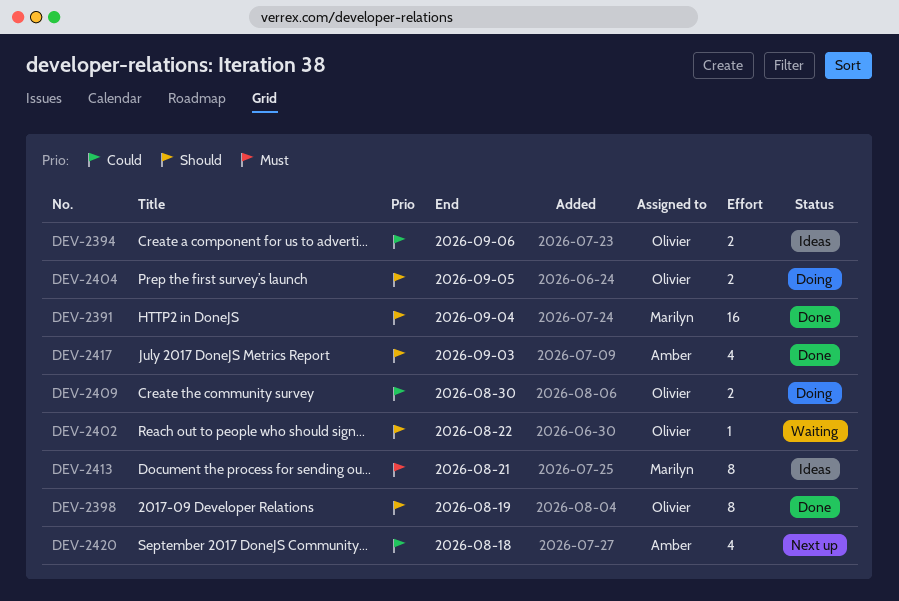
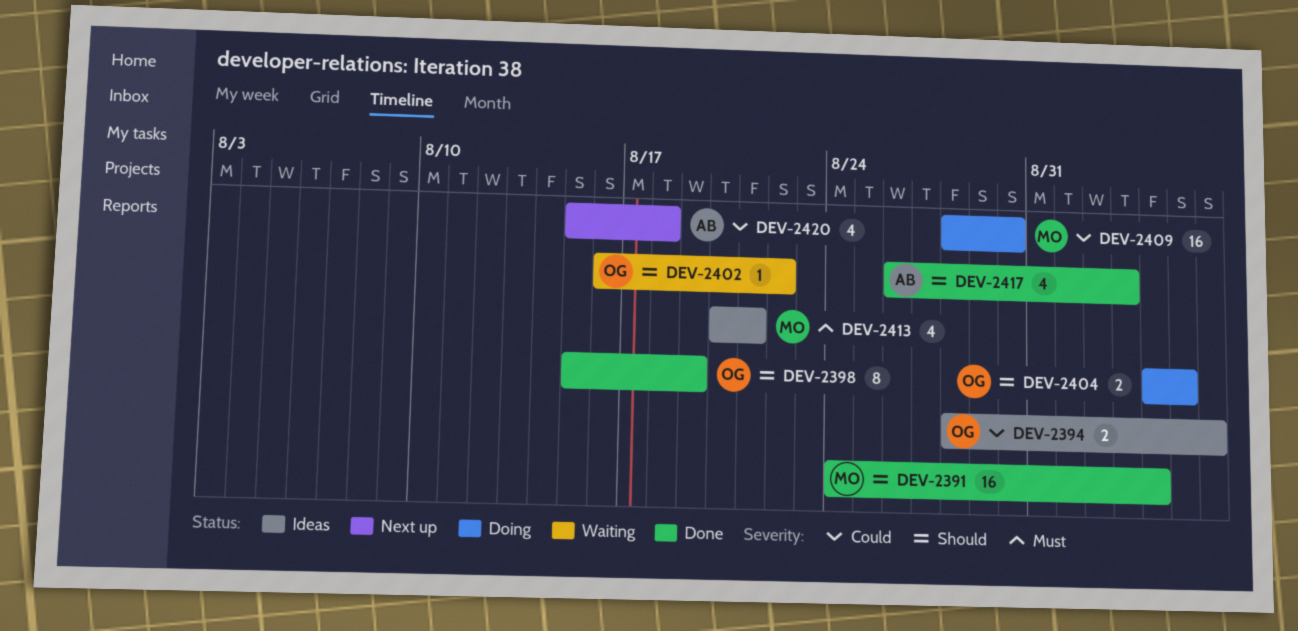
DEV-2409, owner: Olivier -> Marilyn
DEV-2409, estimate: 2 -> 16
DEV-2413, estimate: 8 -> 4

